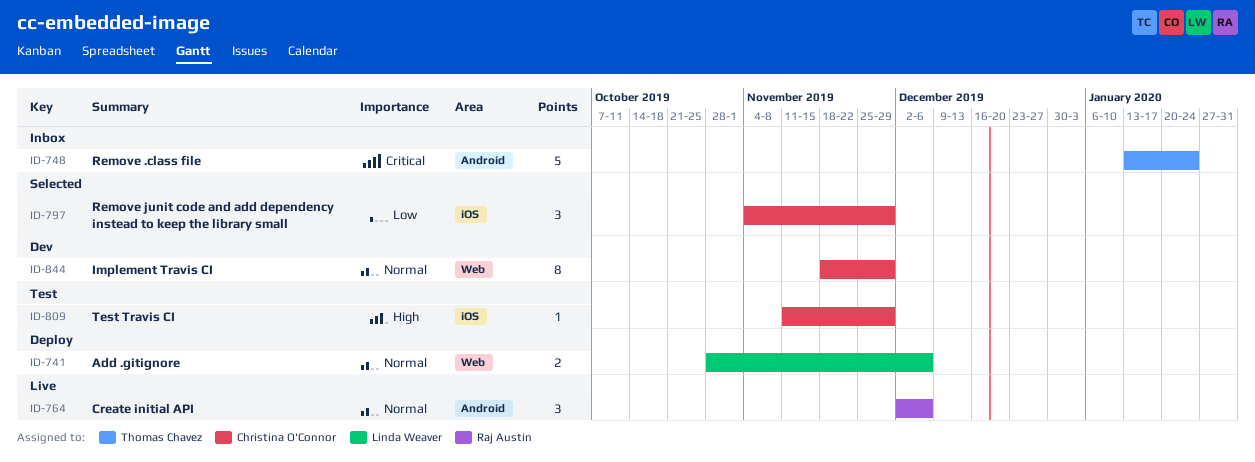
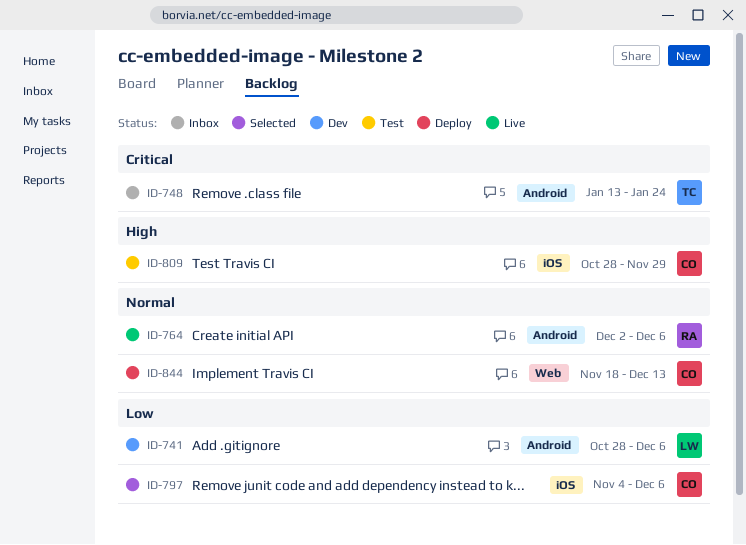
ID-741, status: Deploy -> Dev
ID-741, priority: Normal -> Low
ID-741, label: Web -> Android
ID-797, due: Nov 29 -> Dec 6
ID-809, start: Nov 11 -> Oct 28
ID-844, status: Dev -> Deploy
ID-844, due: Nov 29 -> Dec 13

